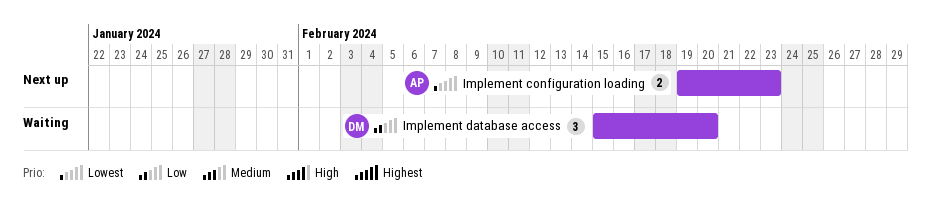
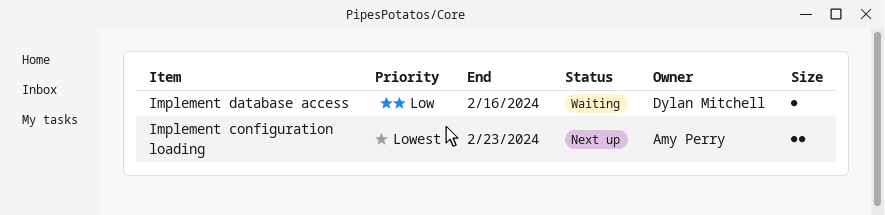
Implement database access, estimate: 3 -> 1
Implement database access, due: Feb 20 -> Feb 16

